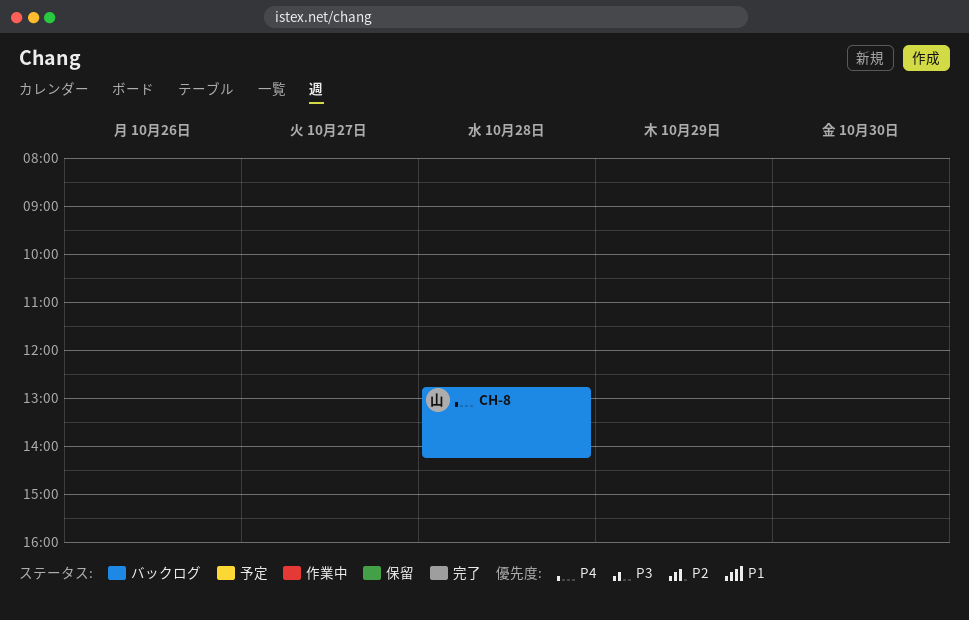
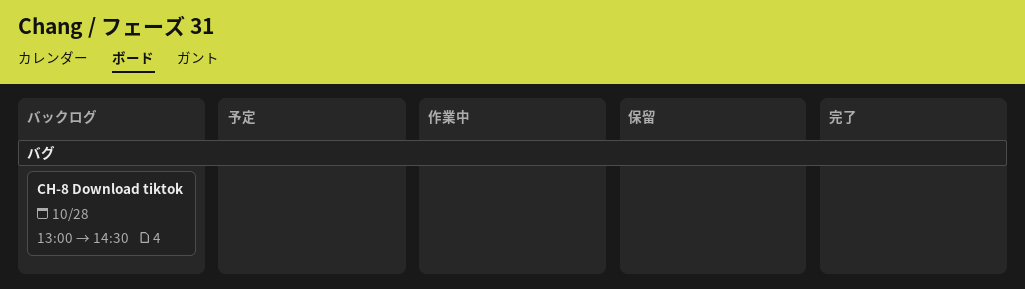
CH-8, begins: 12:45 -> 13:00
CH-8, ends: 14:15 -> 14:30

